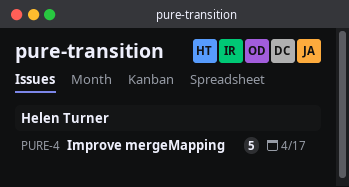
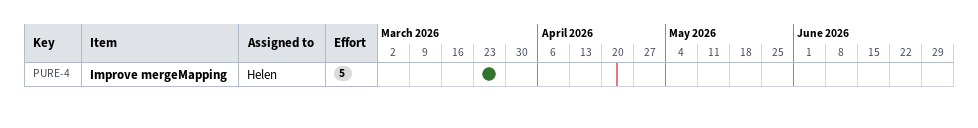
PURE-4, due: Apr 17 -> Mar 27

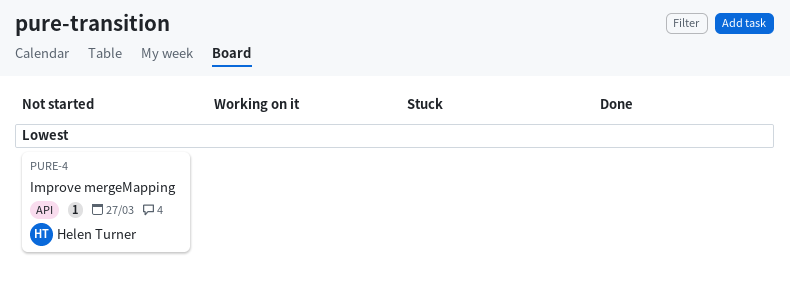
PURE-4, estimate: 5 -> 1

